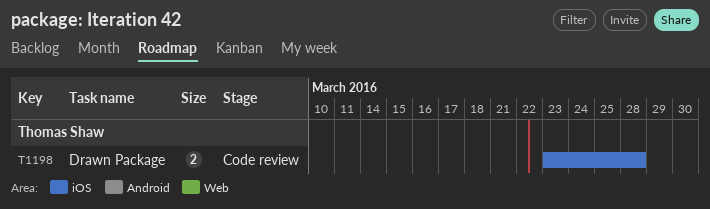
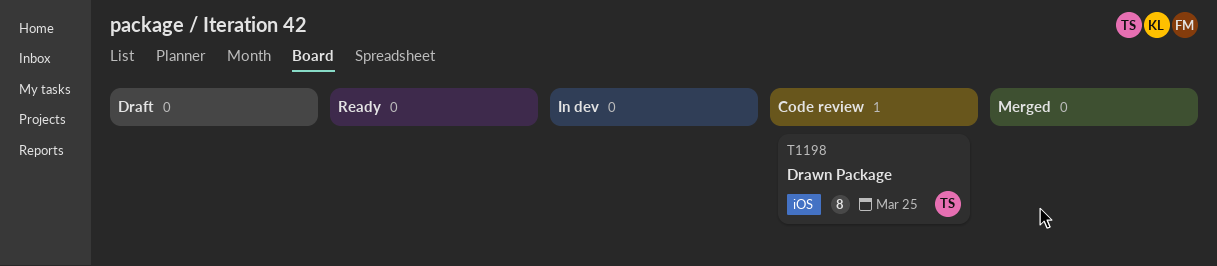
T1198, estimate: 2 -> 8
T1198, due: Mar 28 -> Mar 25

